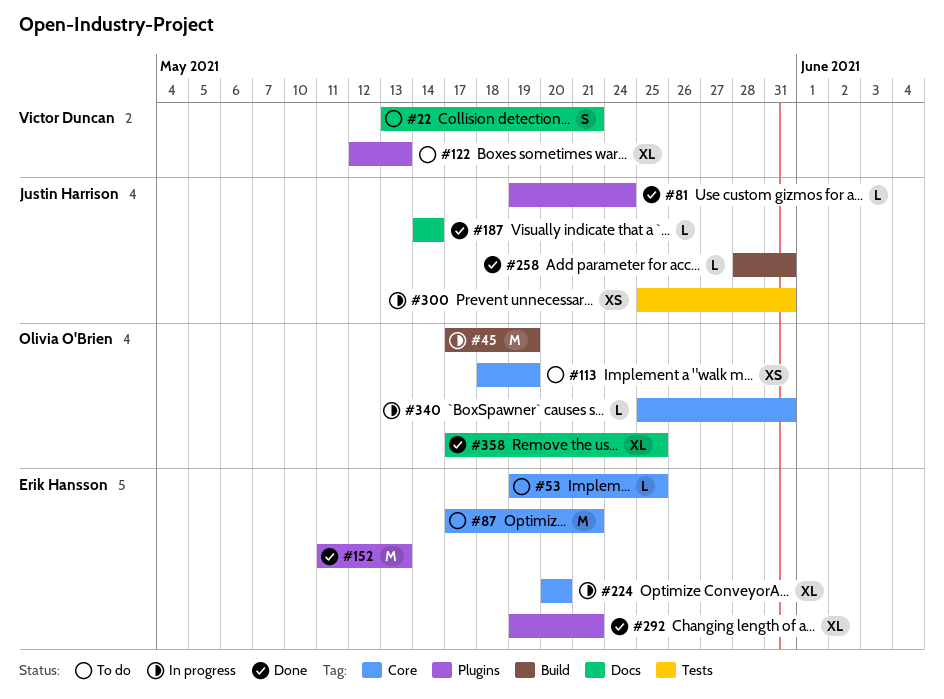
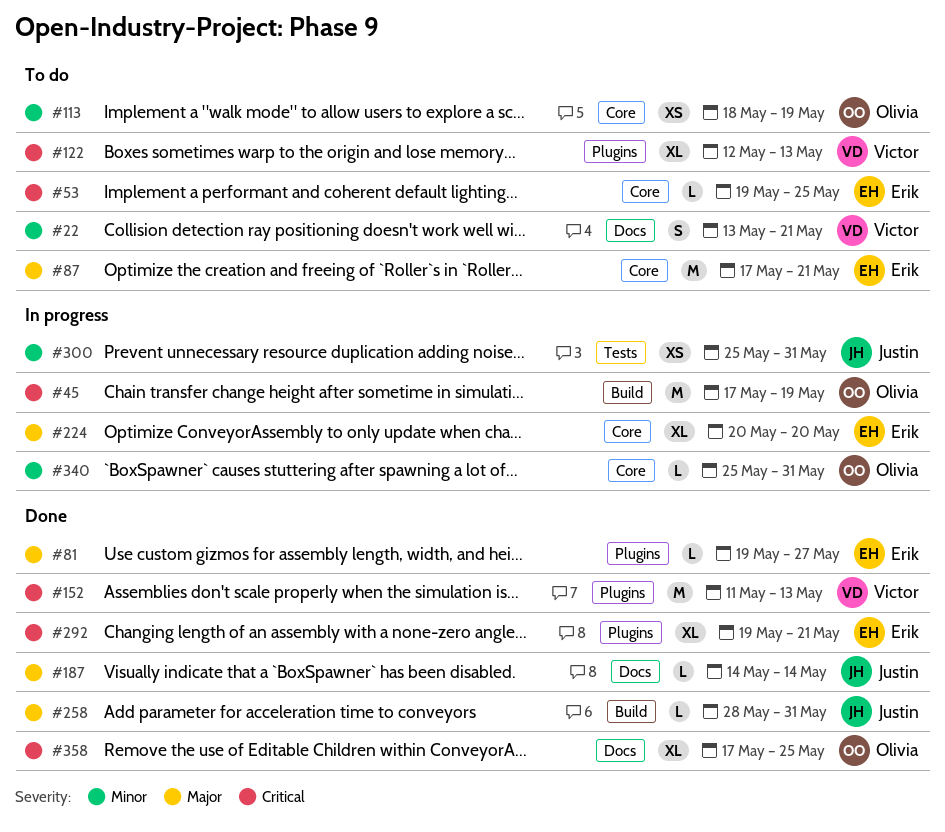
#81, owner: Justin Harrison -> Erik Hansson
#81, due: May 24 -> May 27
#152, owner: Erik Hansson -> Victor Duncan

